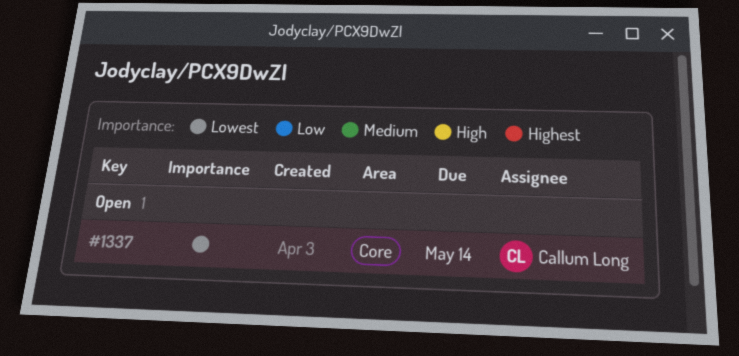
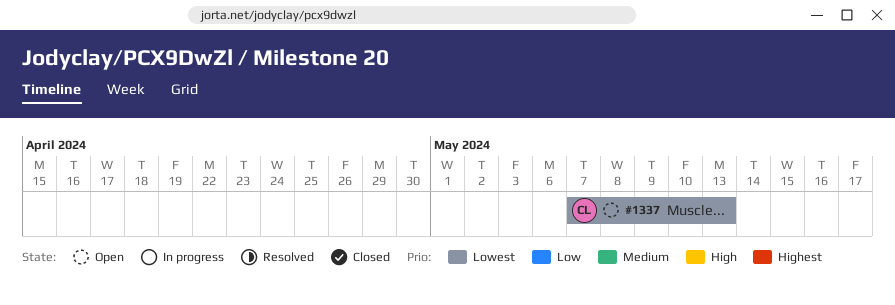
#1337, due: May 14 -> May 13

